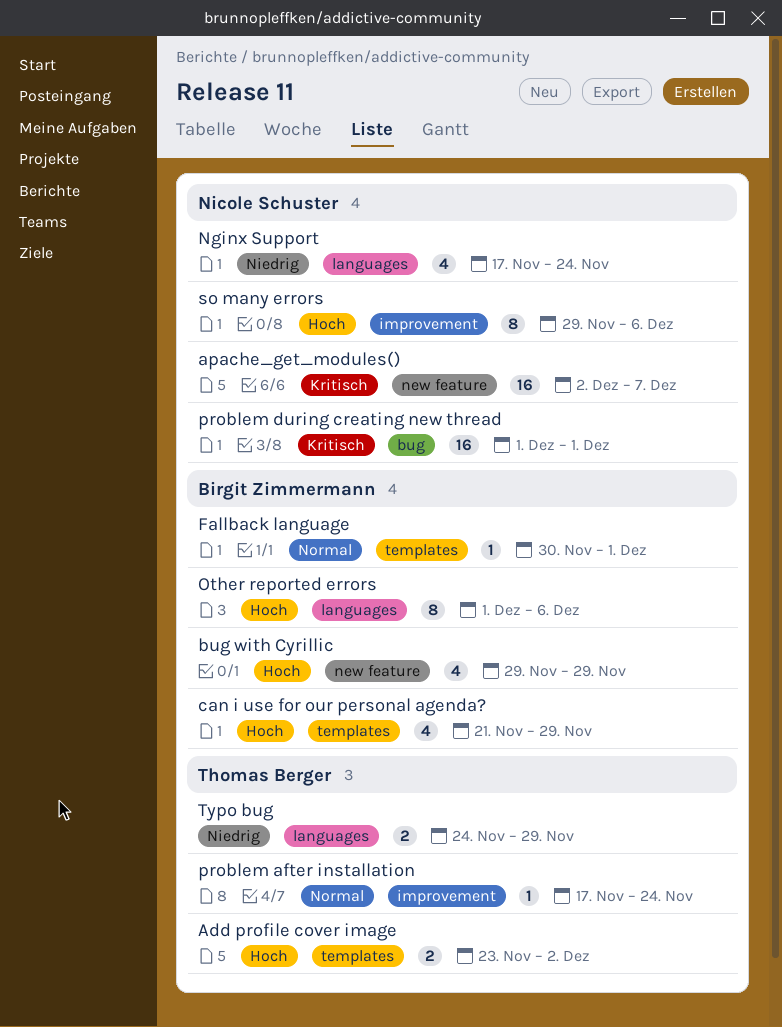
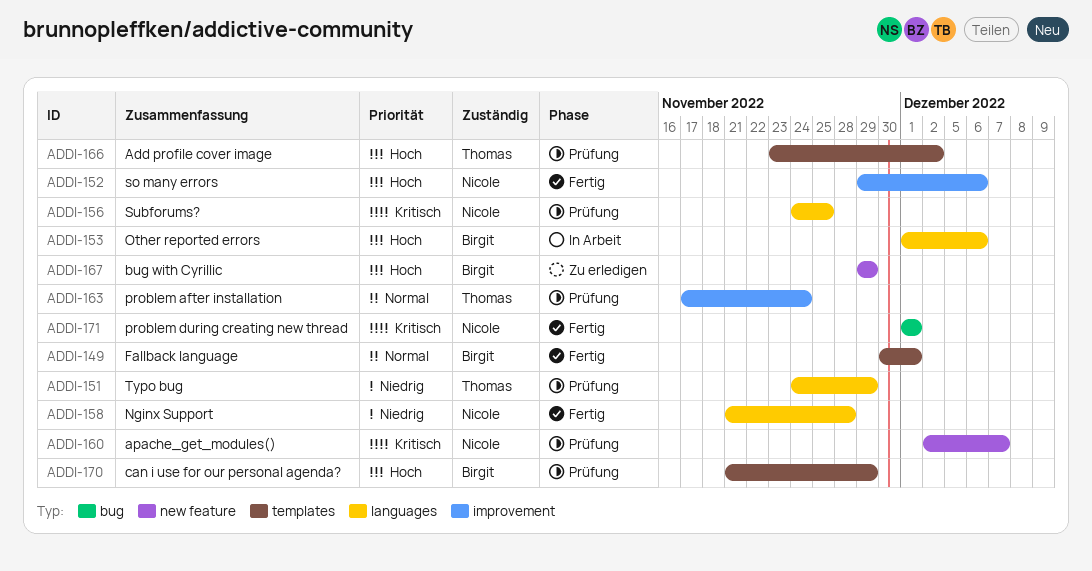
Nginx Support, start: Nov 17 -> Nov 21
Nginx Support, due: Nov 24 -> Nov 28
Subforums?: none -> present

